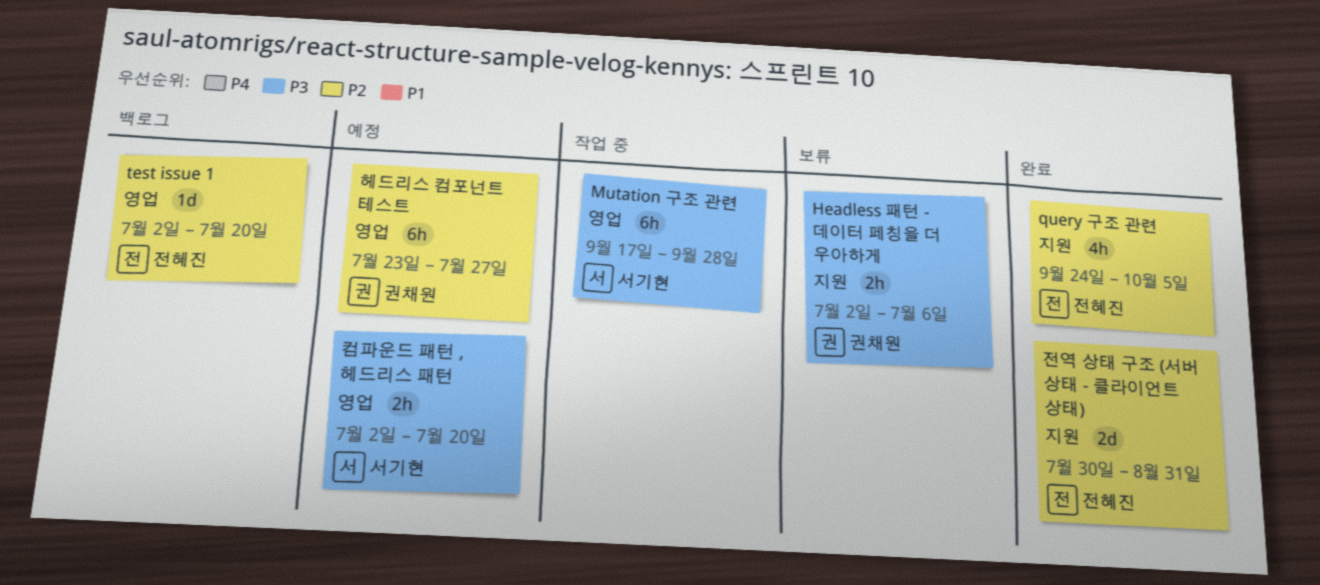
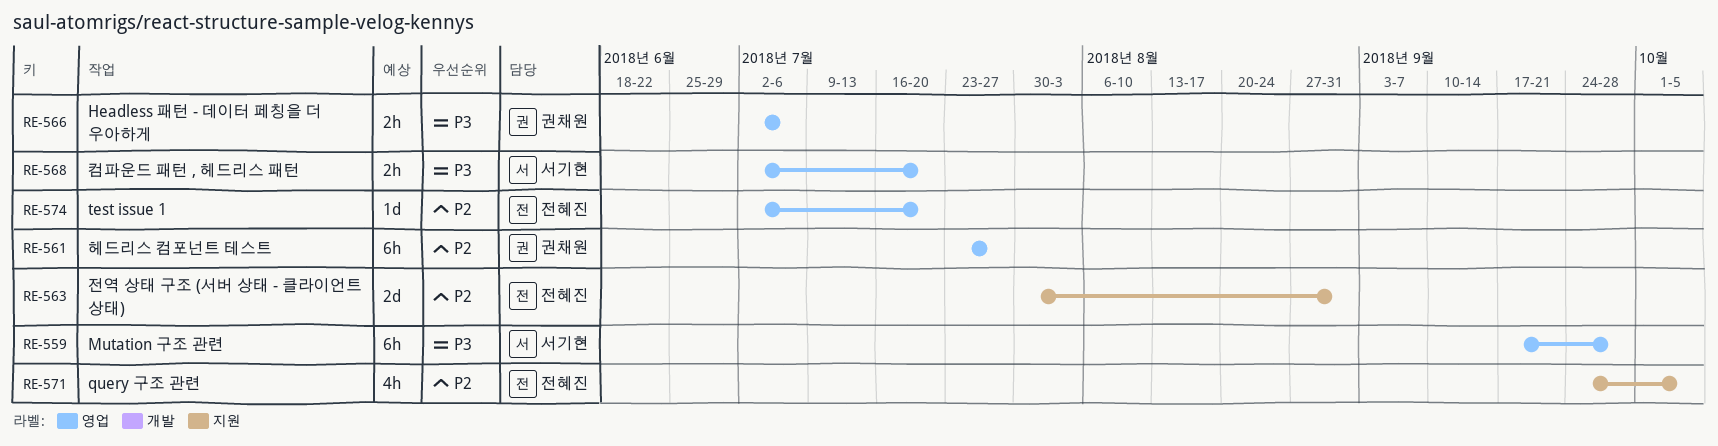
Headless 패턴 - 데이터 페칭을 더 우아하게, label: 지원 -> 영업

